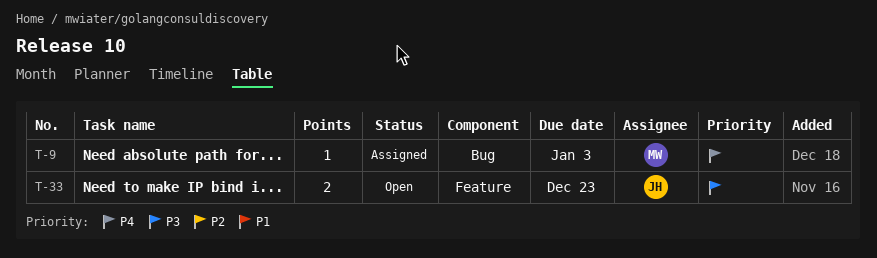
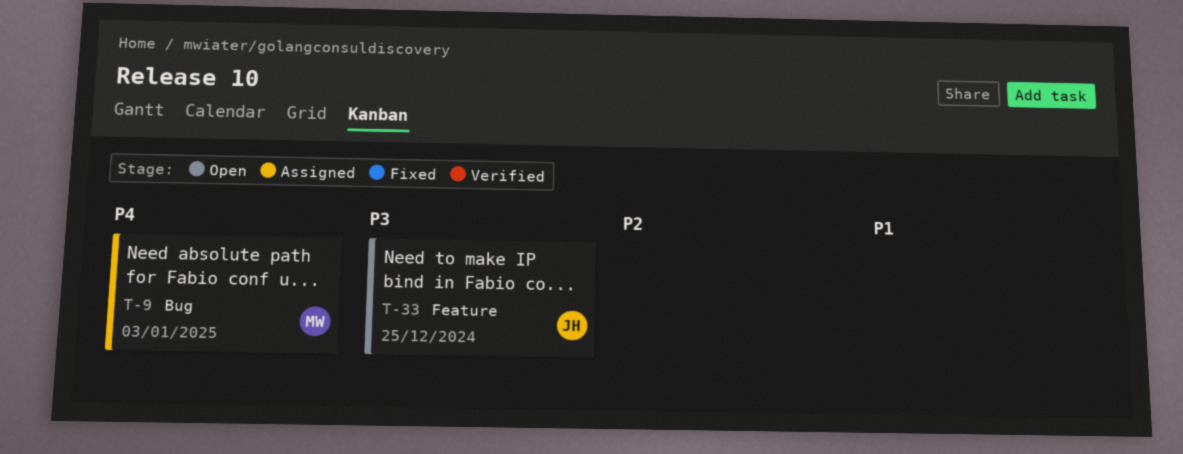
T-33, due: Dec 23 -> Dec 25

